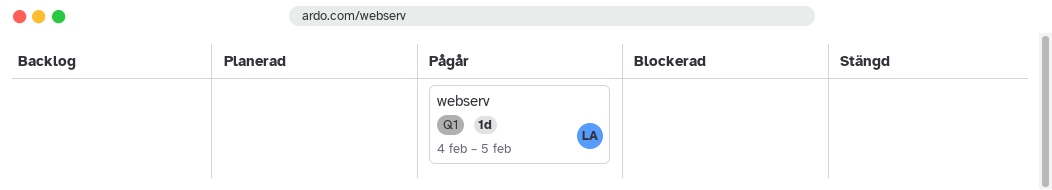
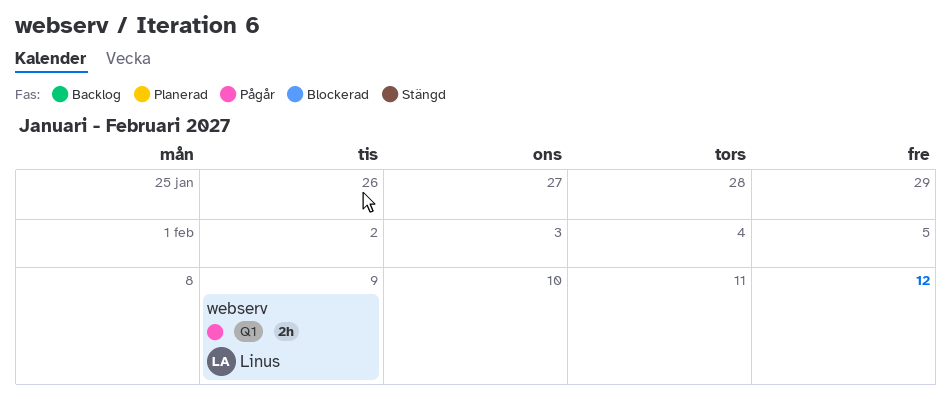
webserv, estimate: 1d -> 2h
webserv, due: Feb 5 -> Feb 9

